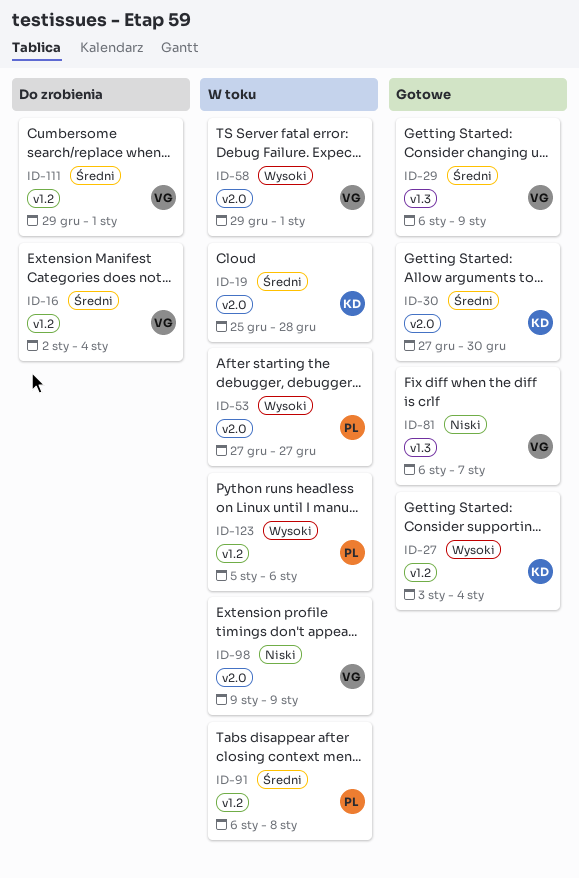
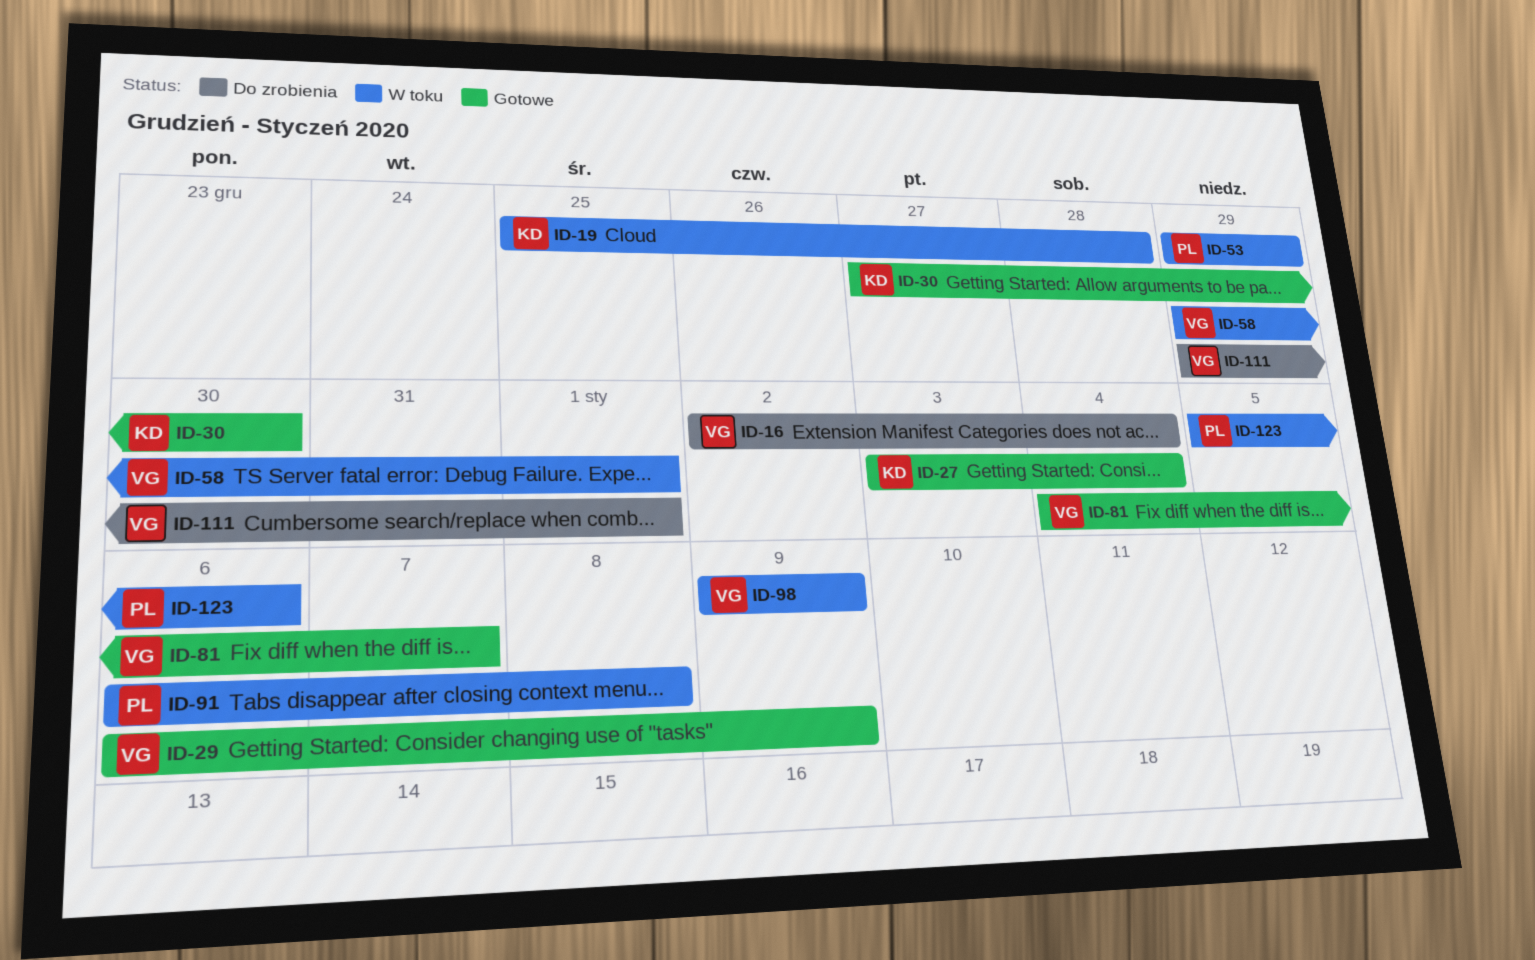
ID-53, start: Dec 27 -> Dec 29
ID-53, due: Dec 27 -> Dec 29
ID-81, start: Jan 6 -> Jan 4

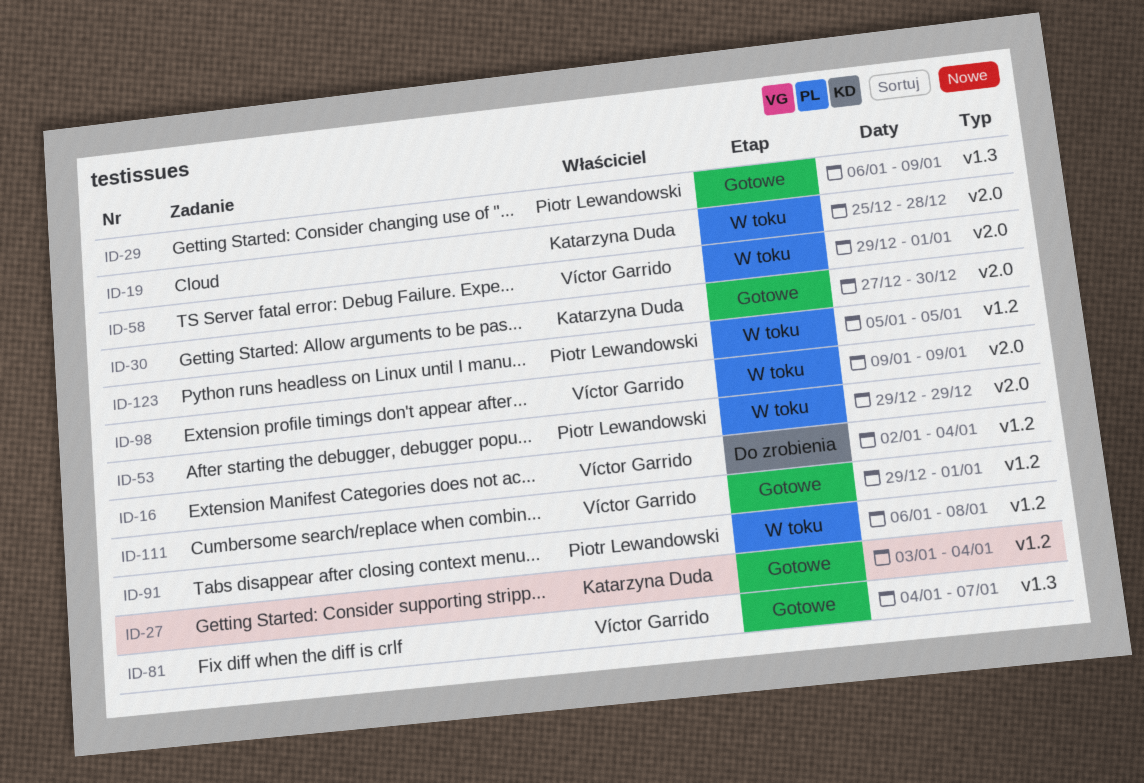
ID-29, owner: Víctor Garrido -> Piotr Lewandowski
ID-111, status: Do zrobienia -> Gotowe
ID-123, due: Jan 6 -> Jan 5

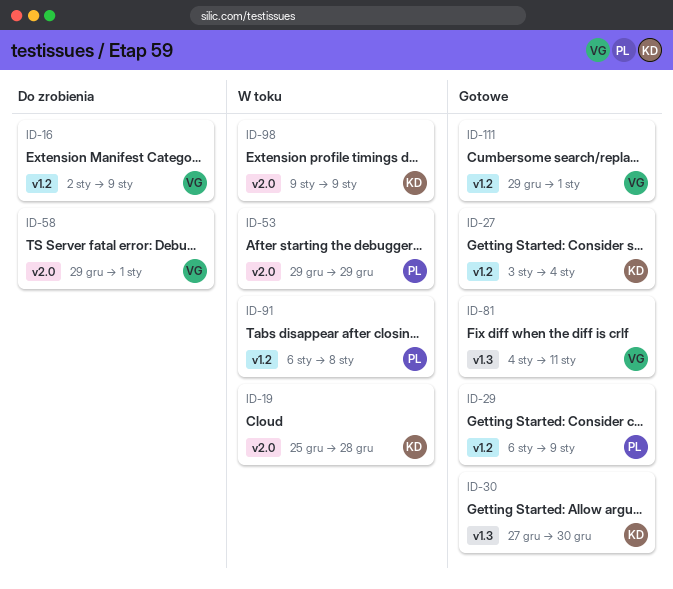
ID-16, due: Jan 4 -> Jan 9
ID-29, label: v1.3 -> v1.2
ID-30, label: v2.0 -> v1.3
ID-58, status: W toku -> Do zrobienia
ID-81, due: Jan 7 -> Jan 11
ID-98, owner: Víctor Garrido -> Katarzyna Duda
ID-123: present -> none

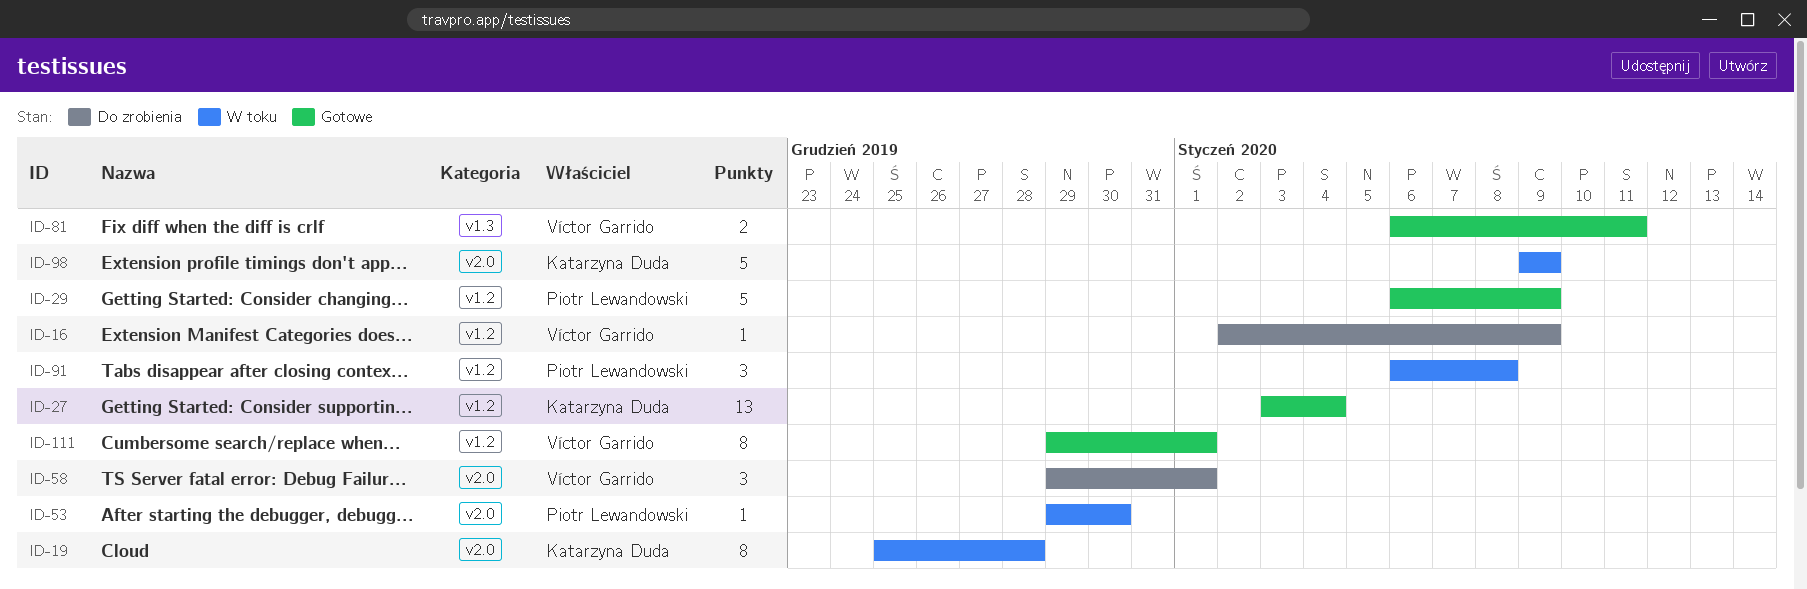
ID-30: present -> none
ID-53, due: Dec 29 -> Dec 30
ID-81, start: Jan 4 -> Jan 6

